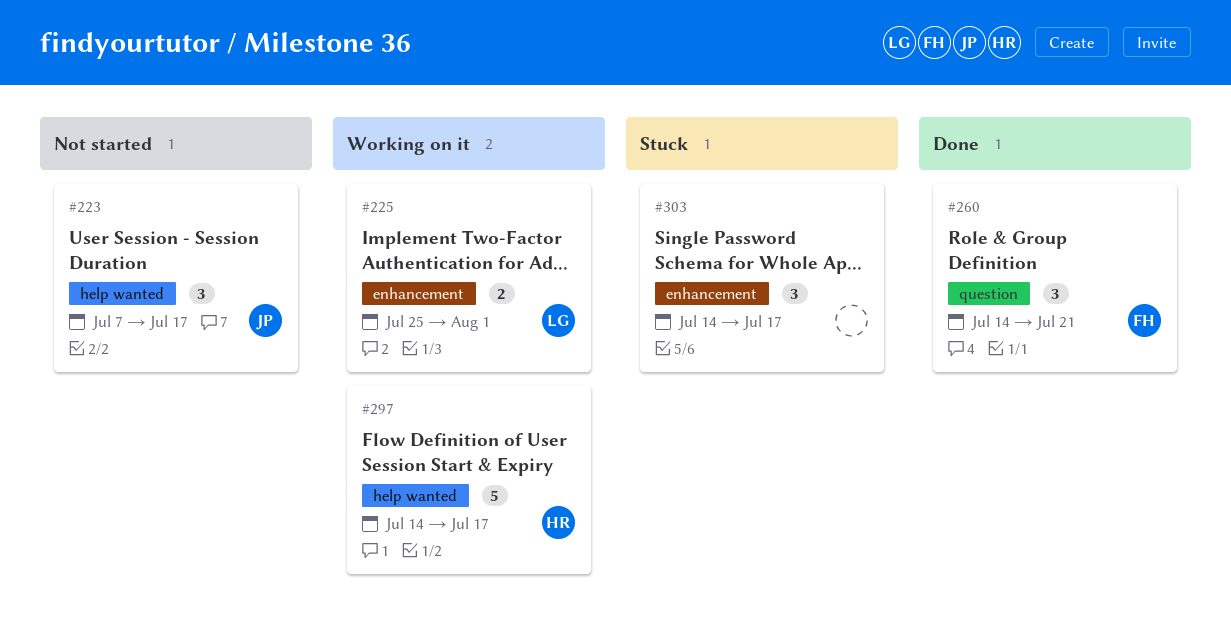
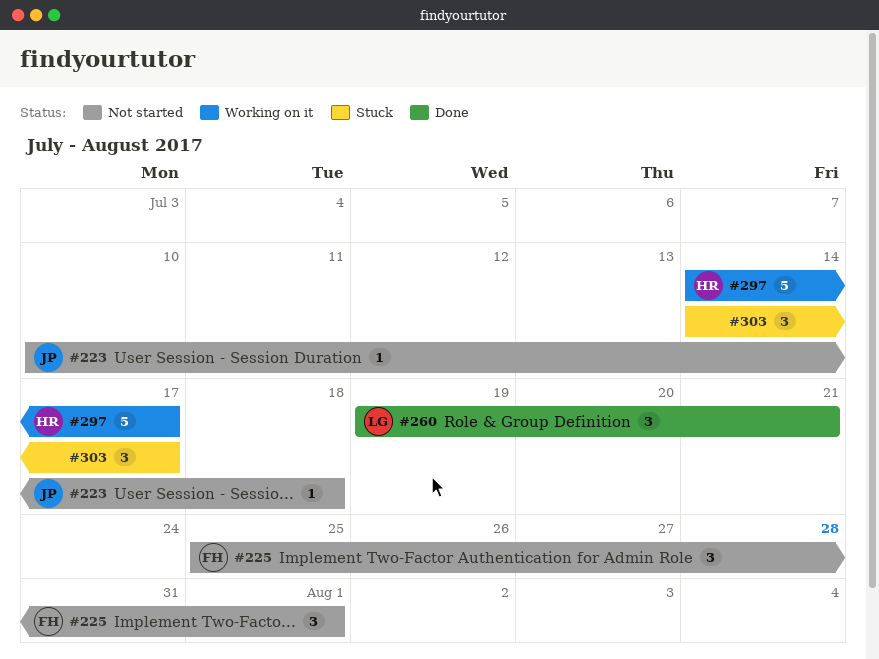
#223, estimate: 3 -> 1
#223, start: Jul 7 -> Jul 10
#223, due: Jul 17 -> Jul 18
#225, status: Working on it -> Not started
#225, owner: LG -> FH
#225, estimate: 2 -> 3
#260, owner: FH -> LG
#260, start: Jul 14 -> Jul 19

